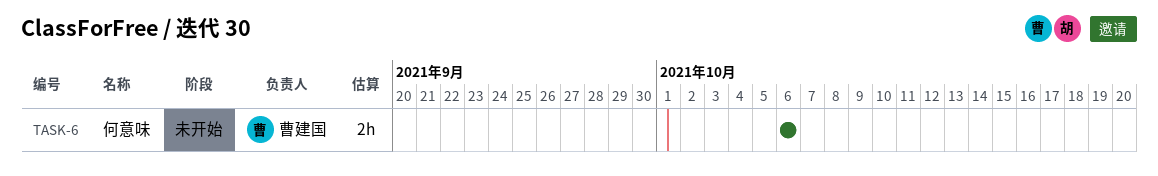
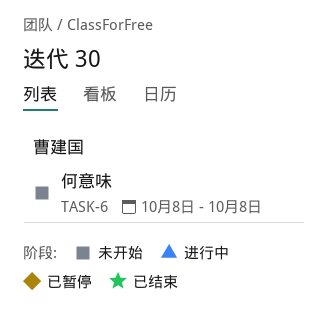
TASK-6, start: Oct 6 -> Oct 8
TASK-6, due: Oct 6 -> Oct 8

